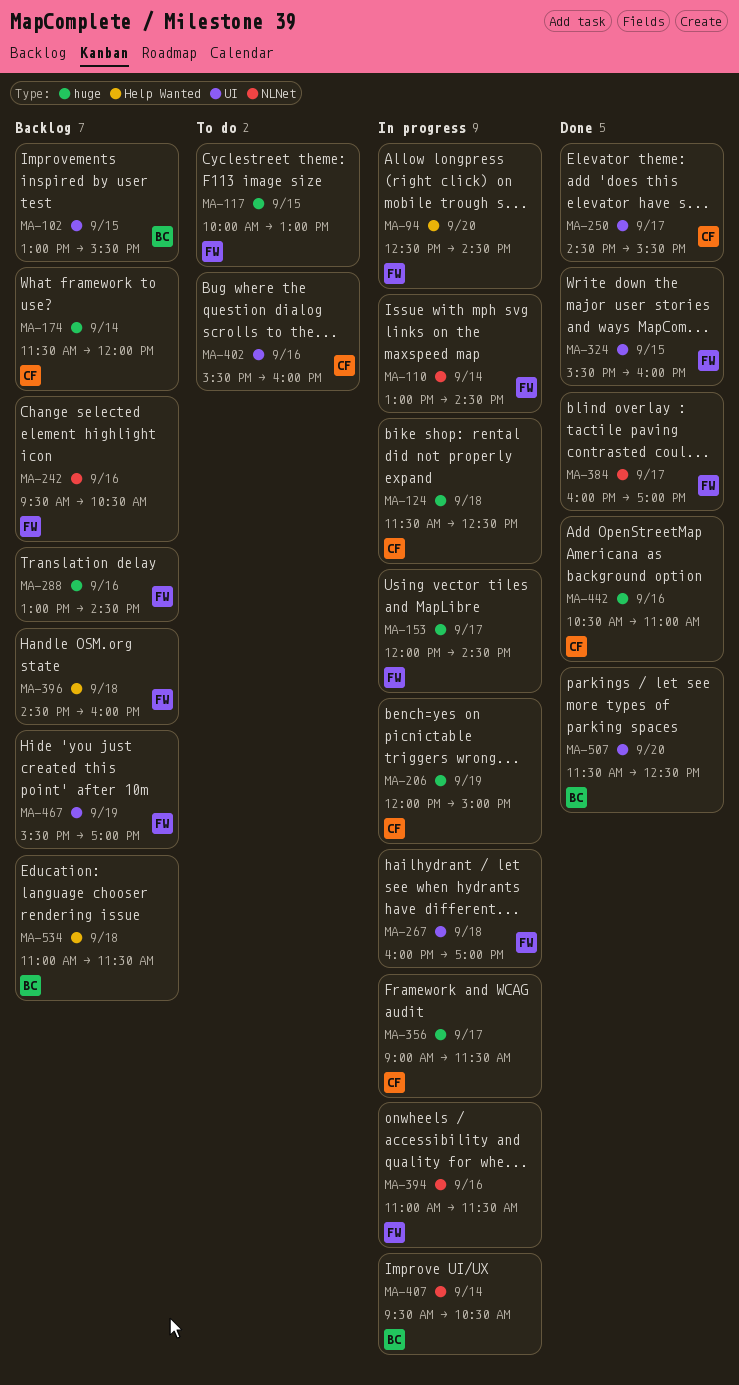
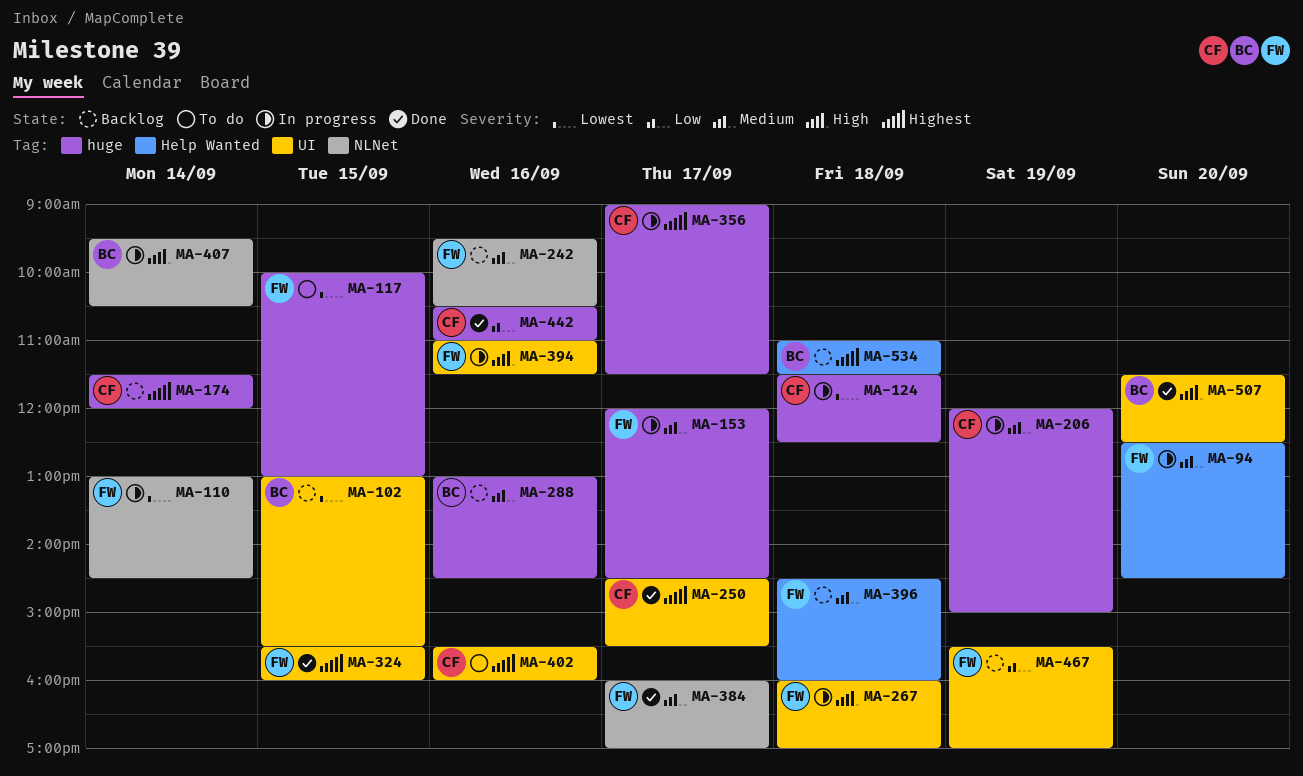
MA-288, owner: FW -> BC
MA-394, label: NLNet -> UI

